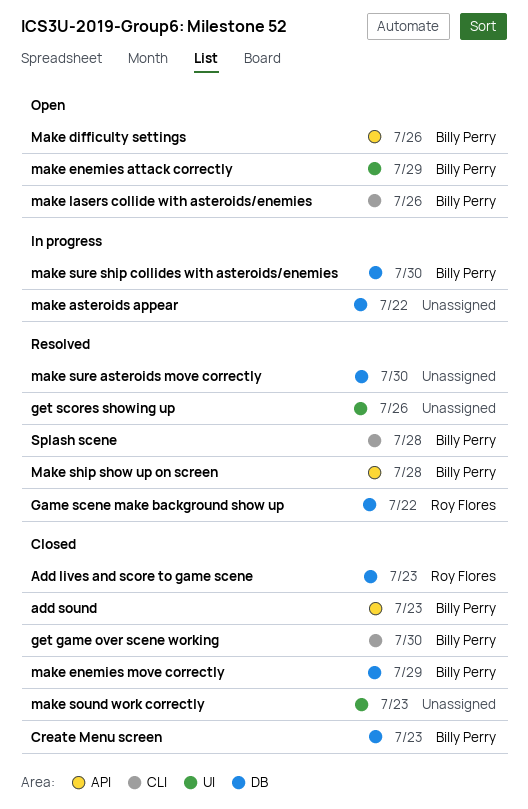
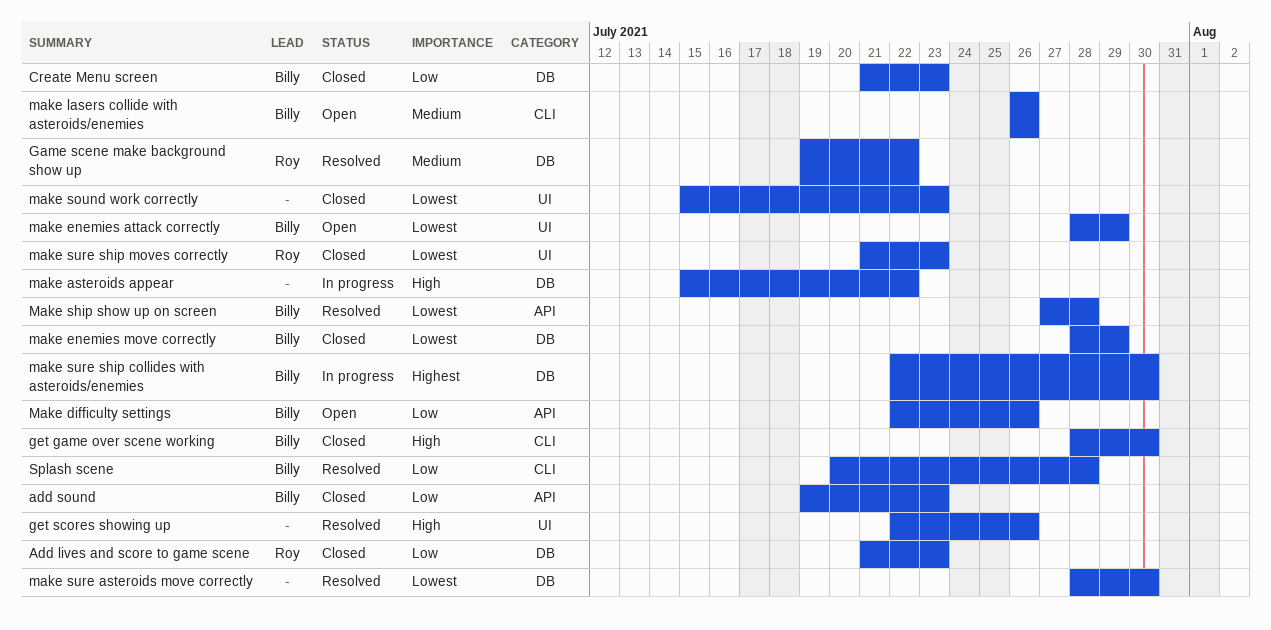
make sure ship moves correctly: none -> present

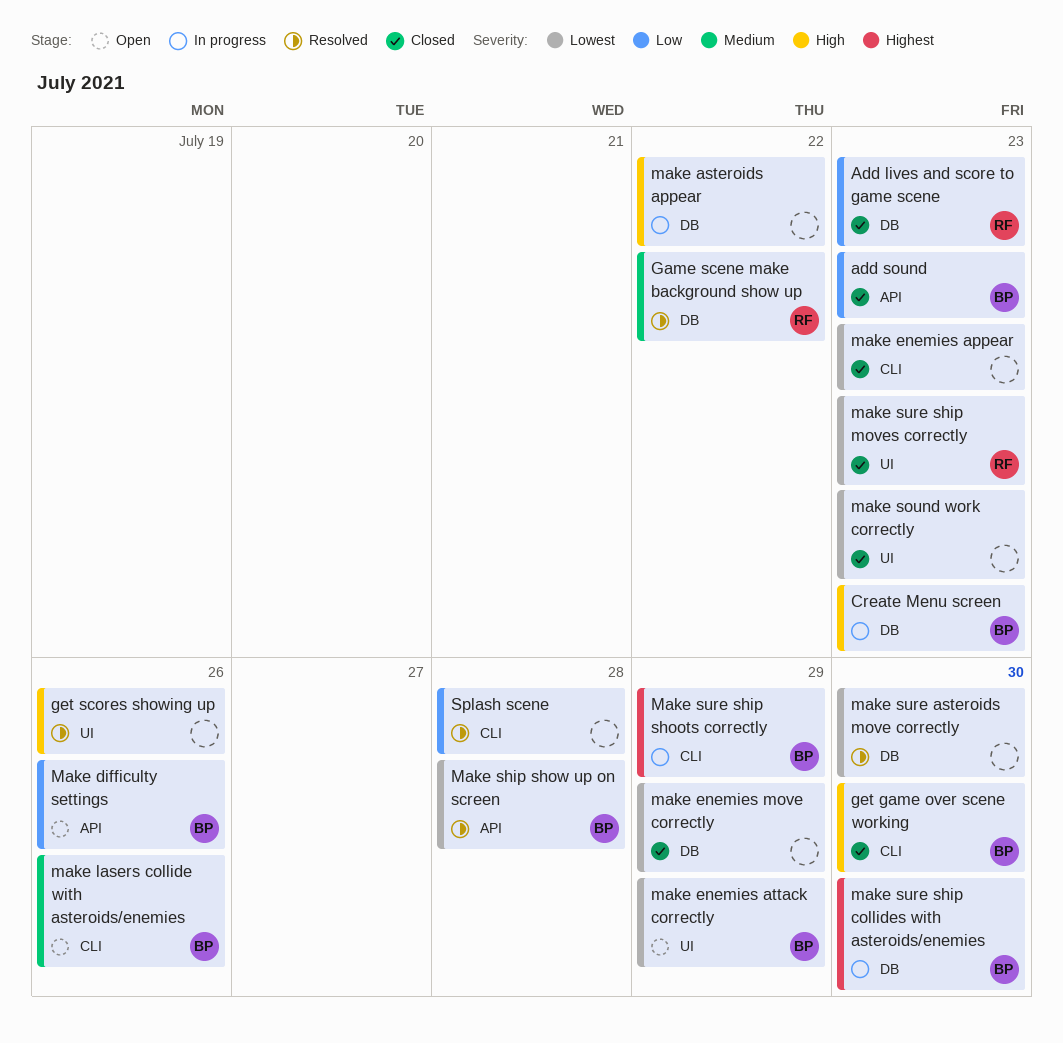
Create Menu screen, status: Closed -> In progress
Create Menu screen, priority: Low -> High
make enemies appear: none -> present
make enemies move correctly, owner: Billy -> none
Make sure ship shoots correctly: none -> present
Splash scene, owner: Billy -> none

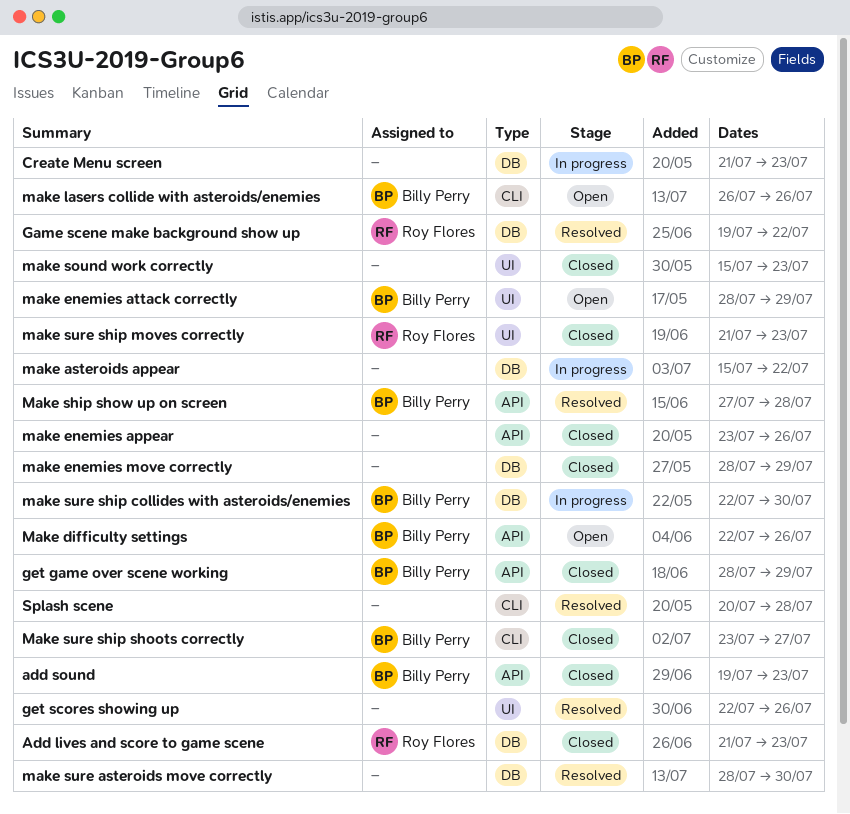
Create Menu screen, owner: Billy Perry -> none
get game over scene working, label: CLI -> API
get game over scene working, due: Jul 30 -> Jul 29
make enemies appear, label: CLI -> API
make enemies appear, due: Jul 23 -> Jul 26
Make sure ship shoots correctly, status: In progress -> Closed
Make sure ship shoots correctly, due: Jul 29 -> Jul 27

